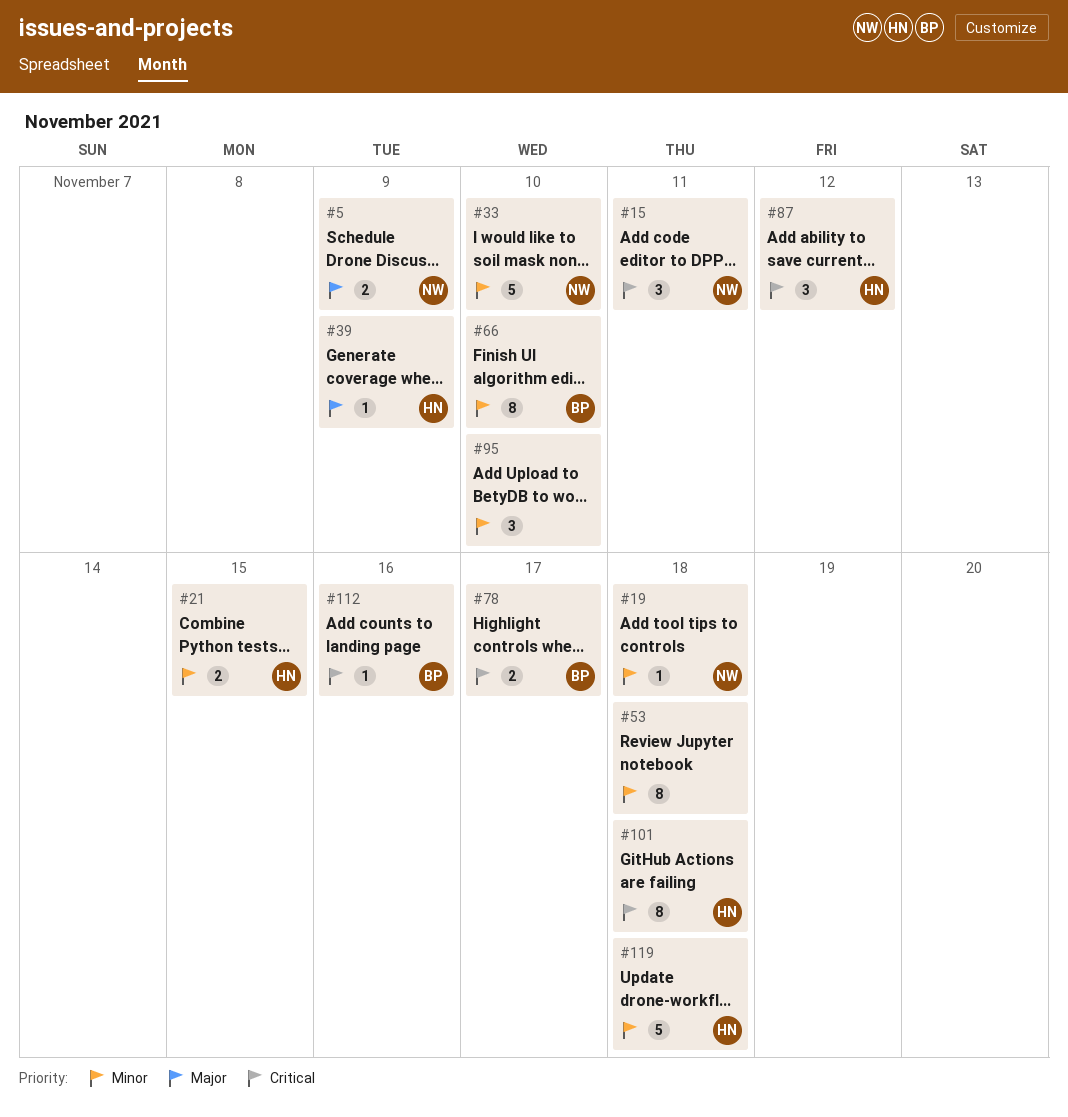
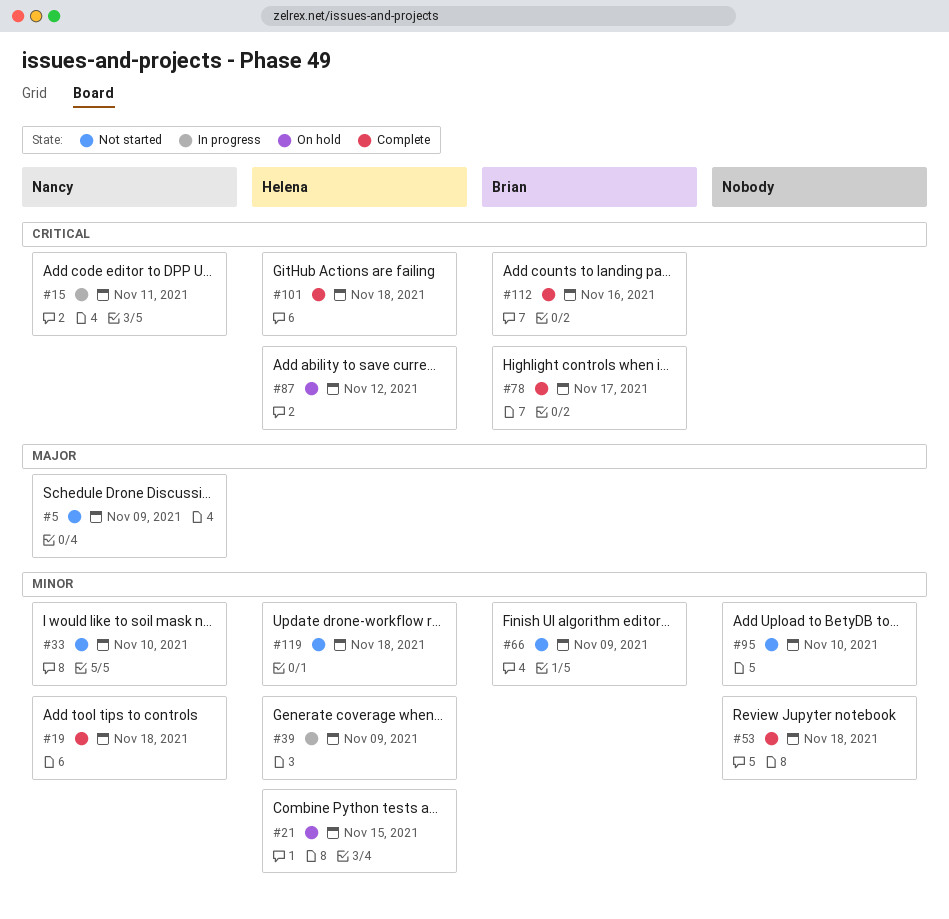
#39, priority: Major -> Minor
#66, due: Nov 10 -> Nov 9

